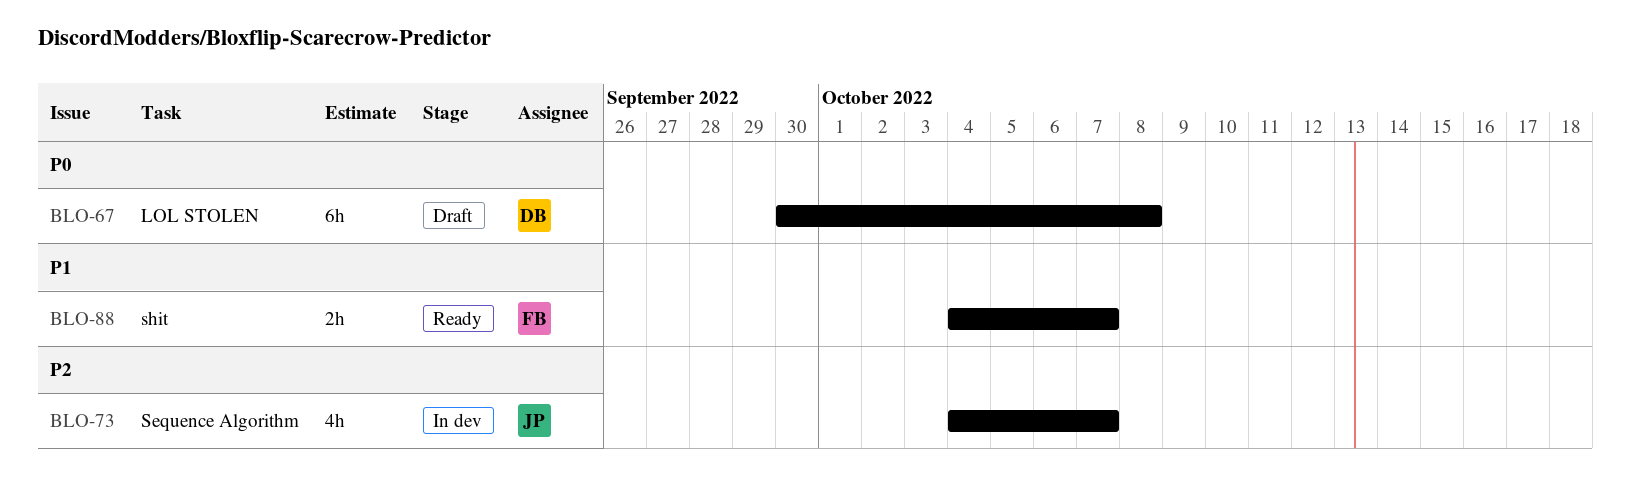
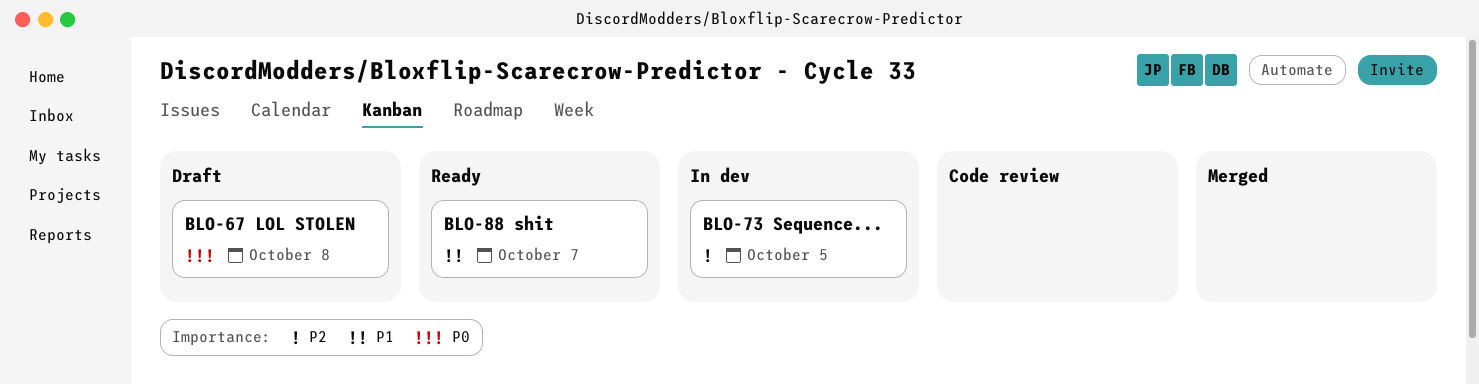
BLO-73, due: Oct 7 -> Oct 5

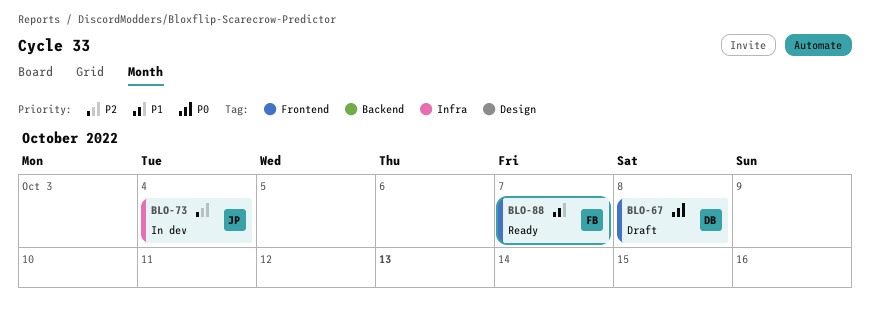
BLO-73, due: Oct 5 -> Oct 4

